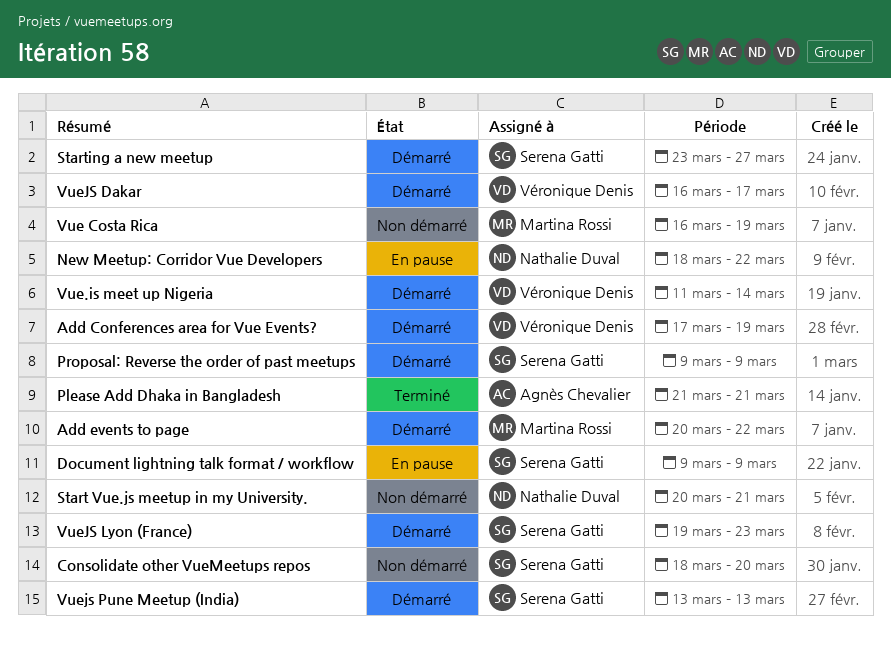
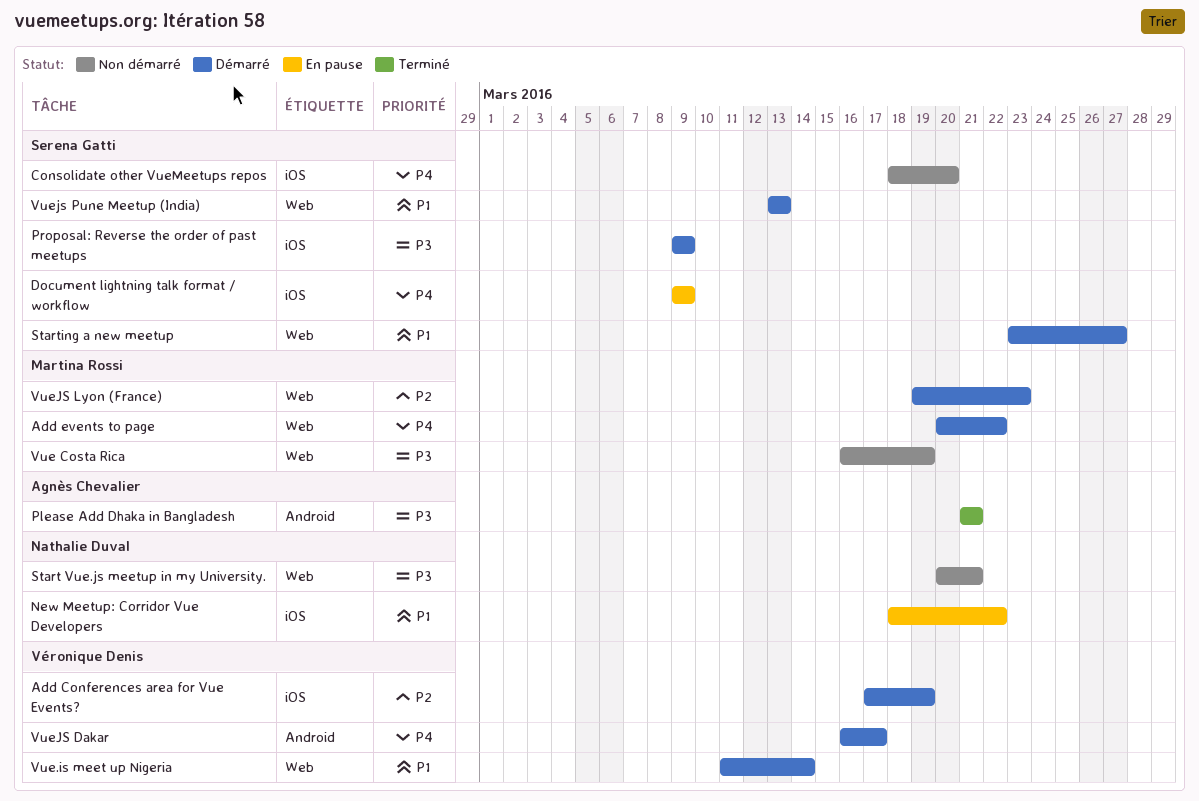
VueJS Lyon (France), owner: Serena Gatti -> Martina Rossi

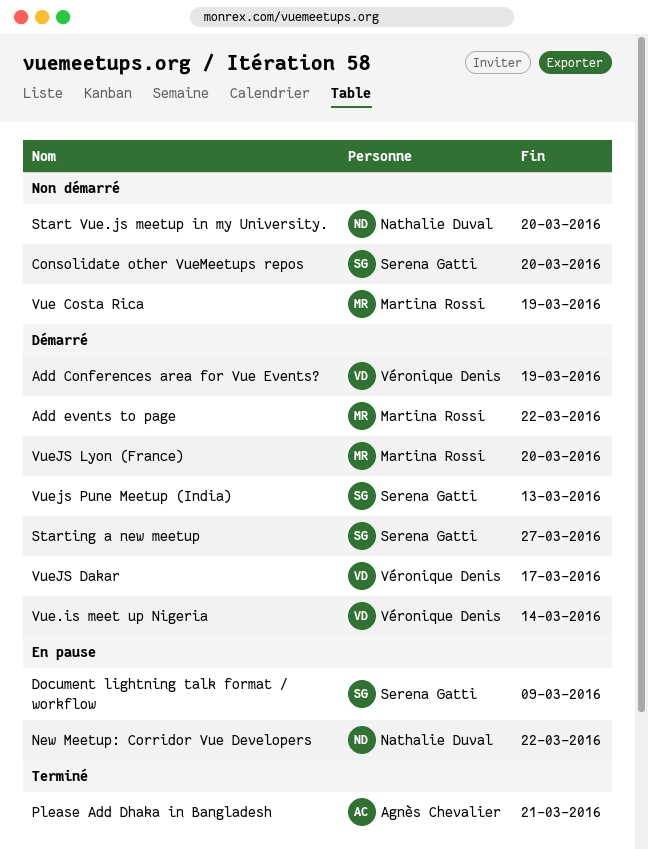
Proposal: Reverse the order of past meetups: present -> none
Start Vue.js meetup in my University., due: Mar 21 -> Mar 20
VueJS Lyon (France), due: Mar 23 -> Mar 20

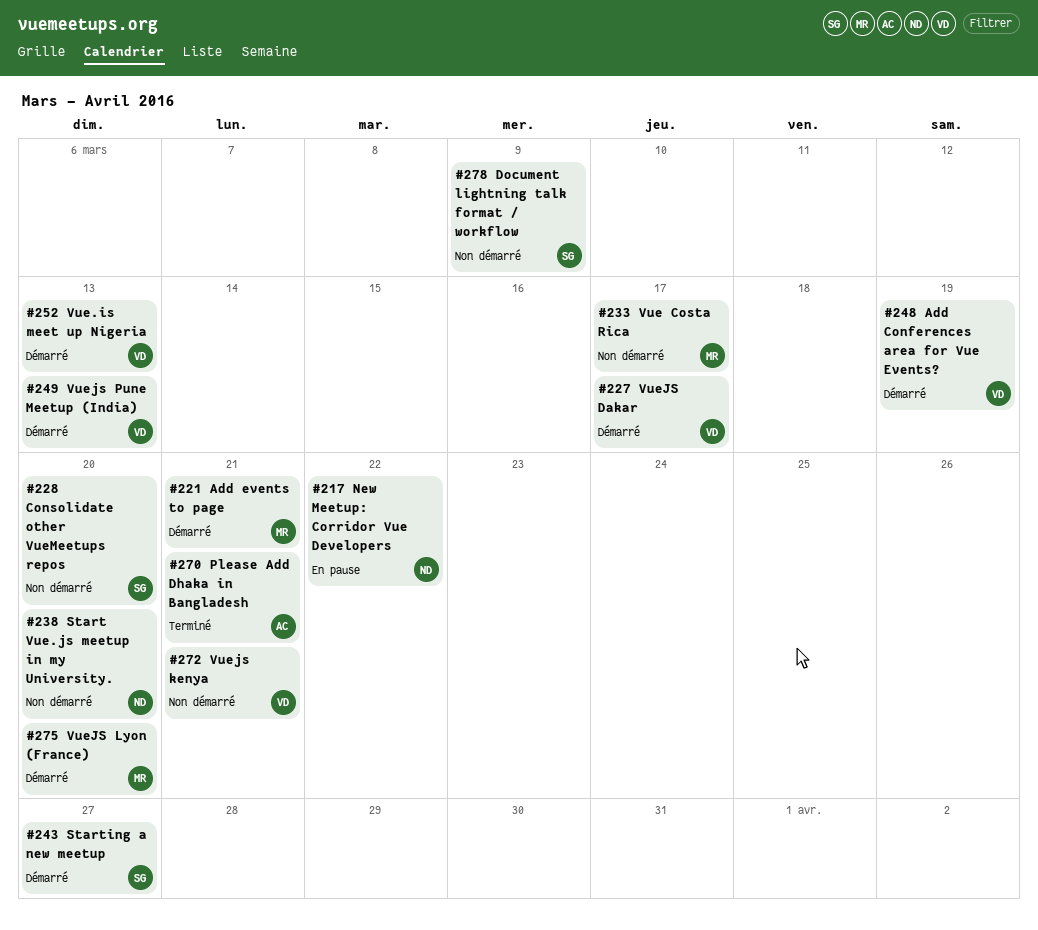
Add events to page, due: Mar 22 -> Mar 21
Document lightning talk format / workflow, status: En pause -> Non démarré
Vue Costa Rica, due: Mar 19 -> Mar 17
Vue.is meet up Nigeria, due: Mar 14 -> Mar 13
Vuejs kenya: none -> present
Vuejs Pune Meetup (India), owner: Serena Gatti -> Véronique Denis

